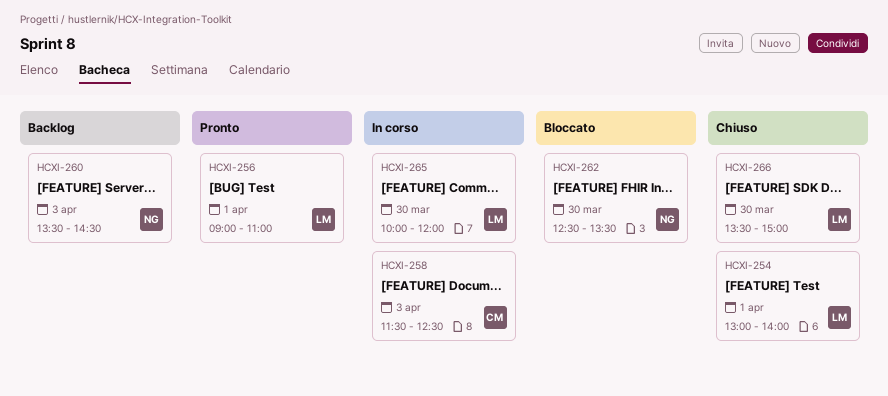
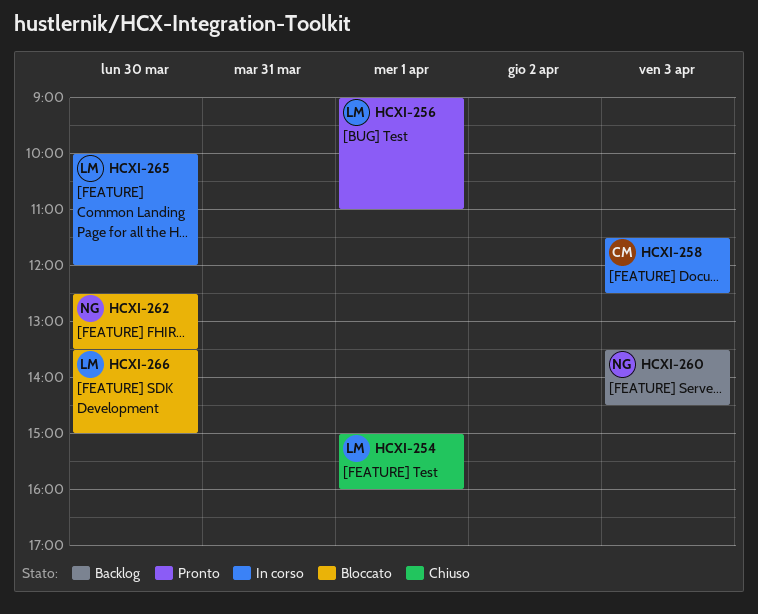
HCXI-254, begins: 13:00 -> 15:00
HCXI-254, ends: 14:00 -> 16:00
HCXI-266, status: Chiuso -> Bloccato

